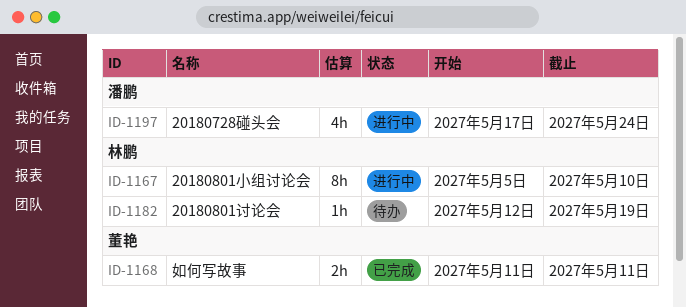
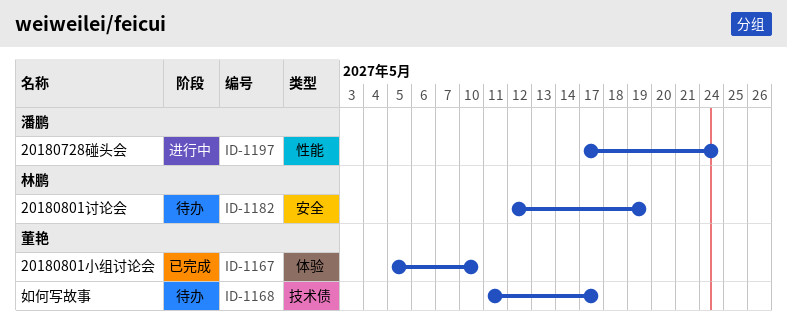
ID-1167, status: 进行中 -> 已完成
ID-1167, owner: 林鹏 -> 董艳
ID-1168, status: 已完成 -> 待办
ID-1168, due: May 11 -> May 17

